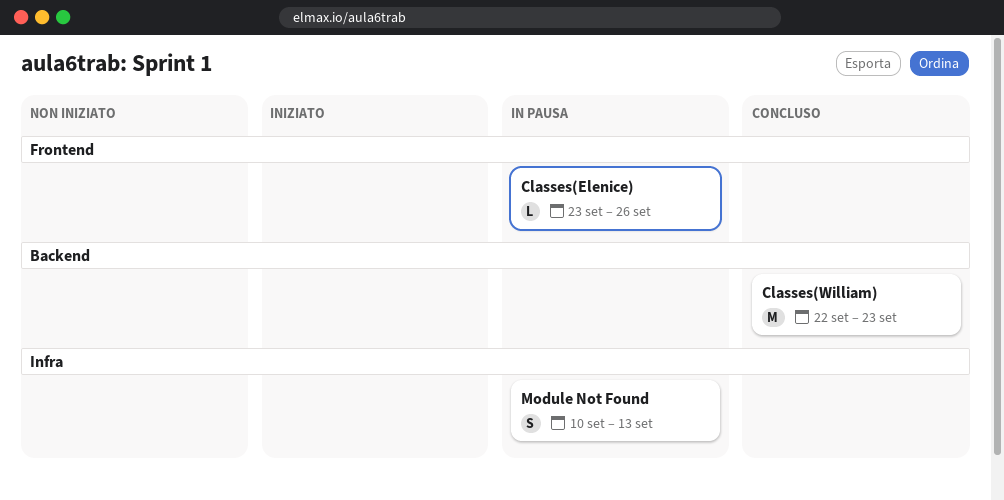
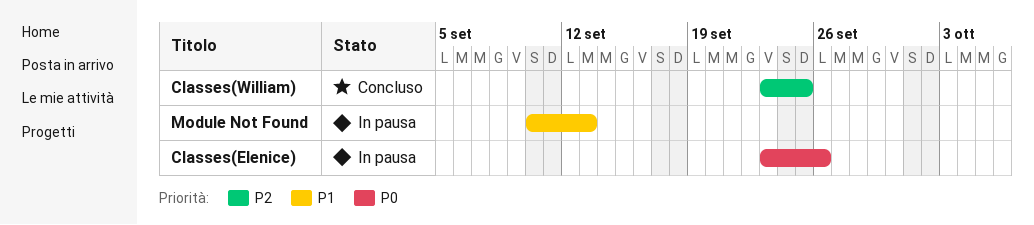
Classes(William), start: Sep 22 -> Sep 23
Classes(William), due: Sep 23 -> Sep 25

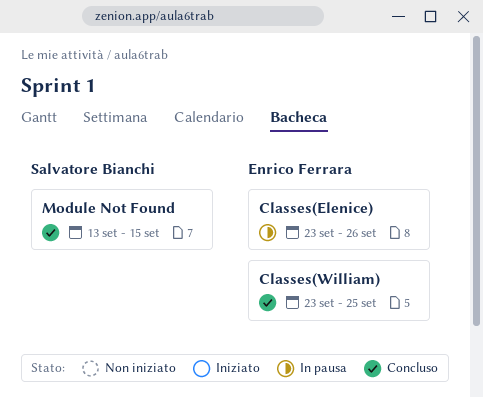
Module Not Found, status: In pausa -> Concluso
Module Not Found, start: Sep 10 -> Sep 13
Module Not Found, due: Sep 13 -> Sep 15

